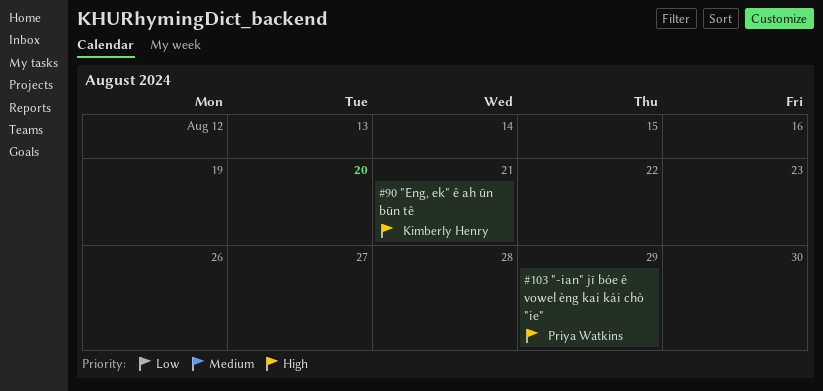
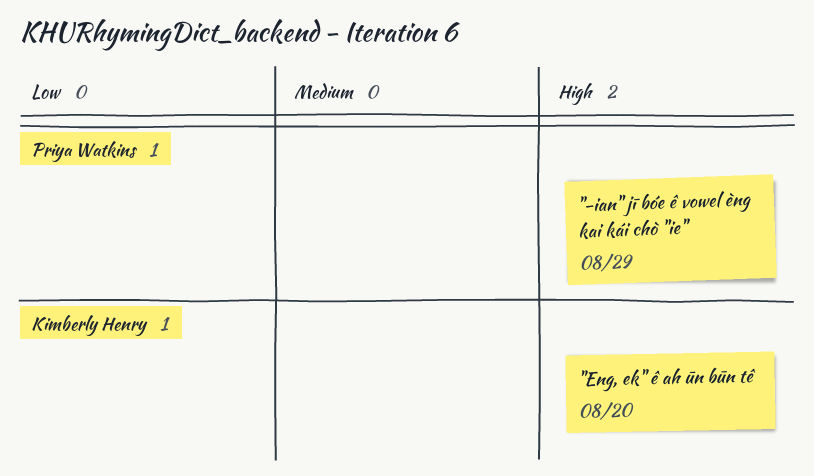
"Eng, ek" ê ah ūn būn tê, due: Aug 21 -> Aug 20

